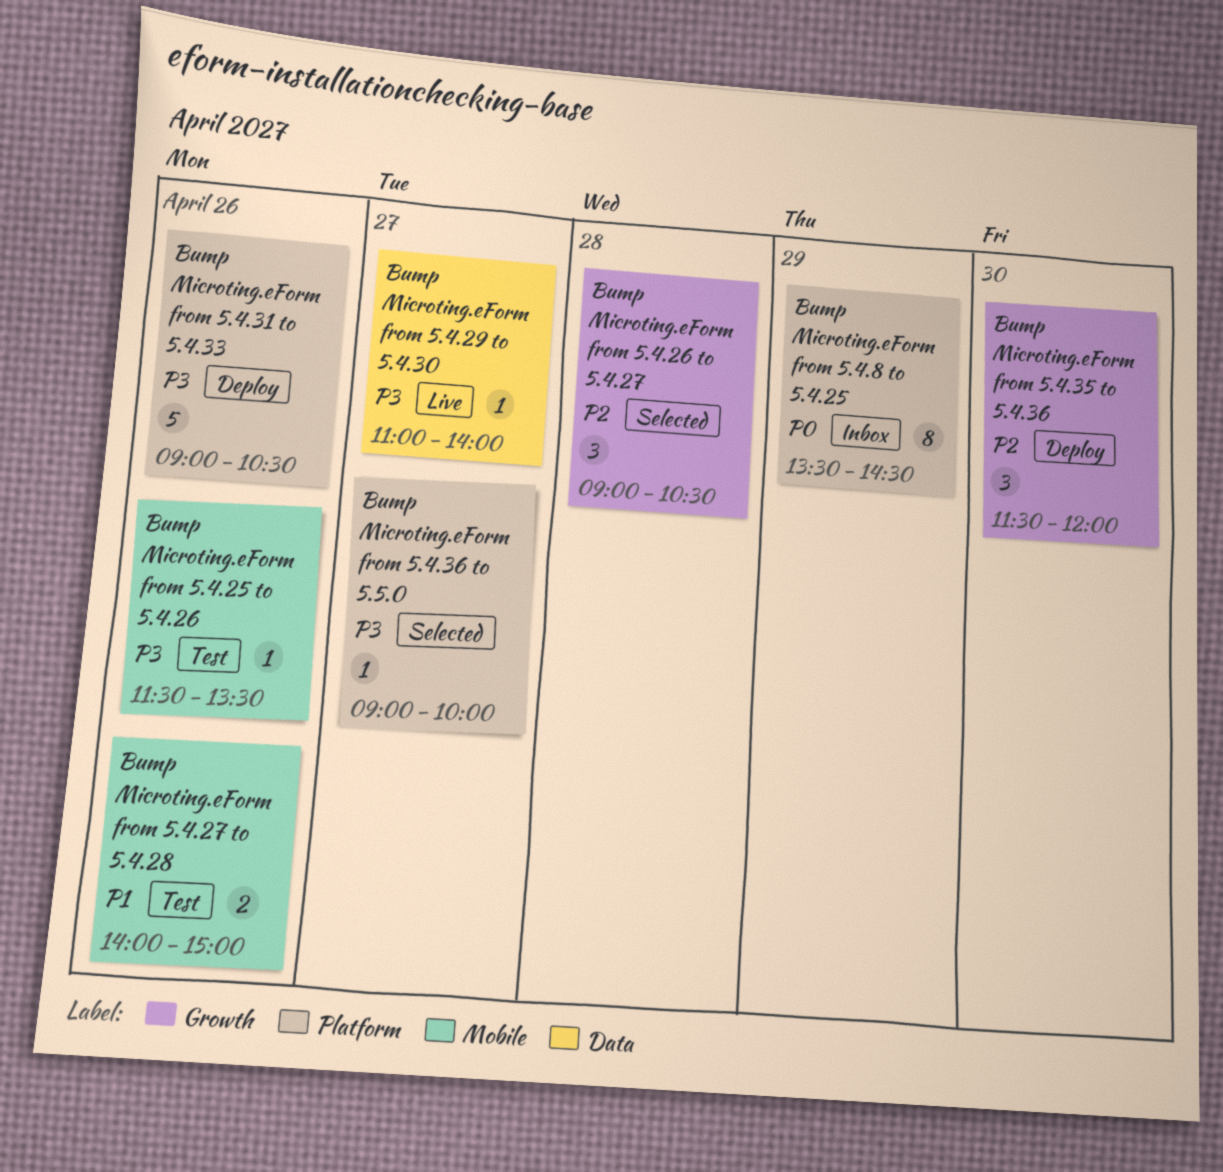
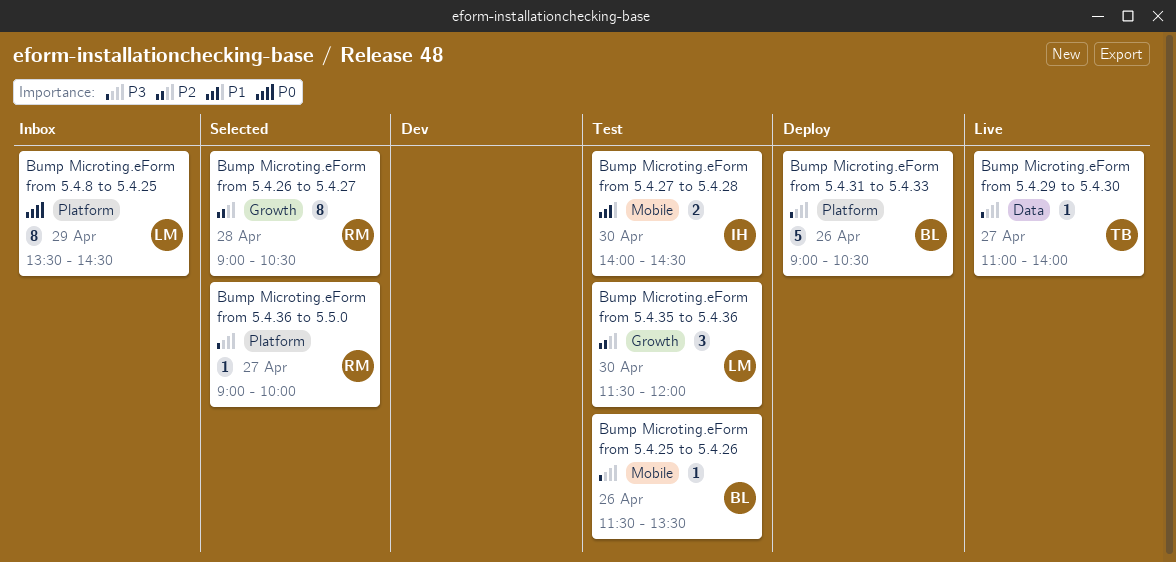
Bump Microting.eForm from 5.4.26 to 5.4.27, estimate: 3 -> 8
Bump Microting.eForm from 5.4.27 to 5.4.28, day: Apr 26 -> Apr 30
Bump Microting.eForm from 5.4.27 to 5.4.28, ends: 15:00 -> 14:30
Bump Microting.eForm from 5.4.35 to 5.4.36, status: Deploy -> Test

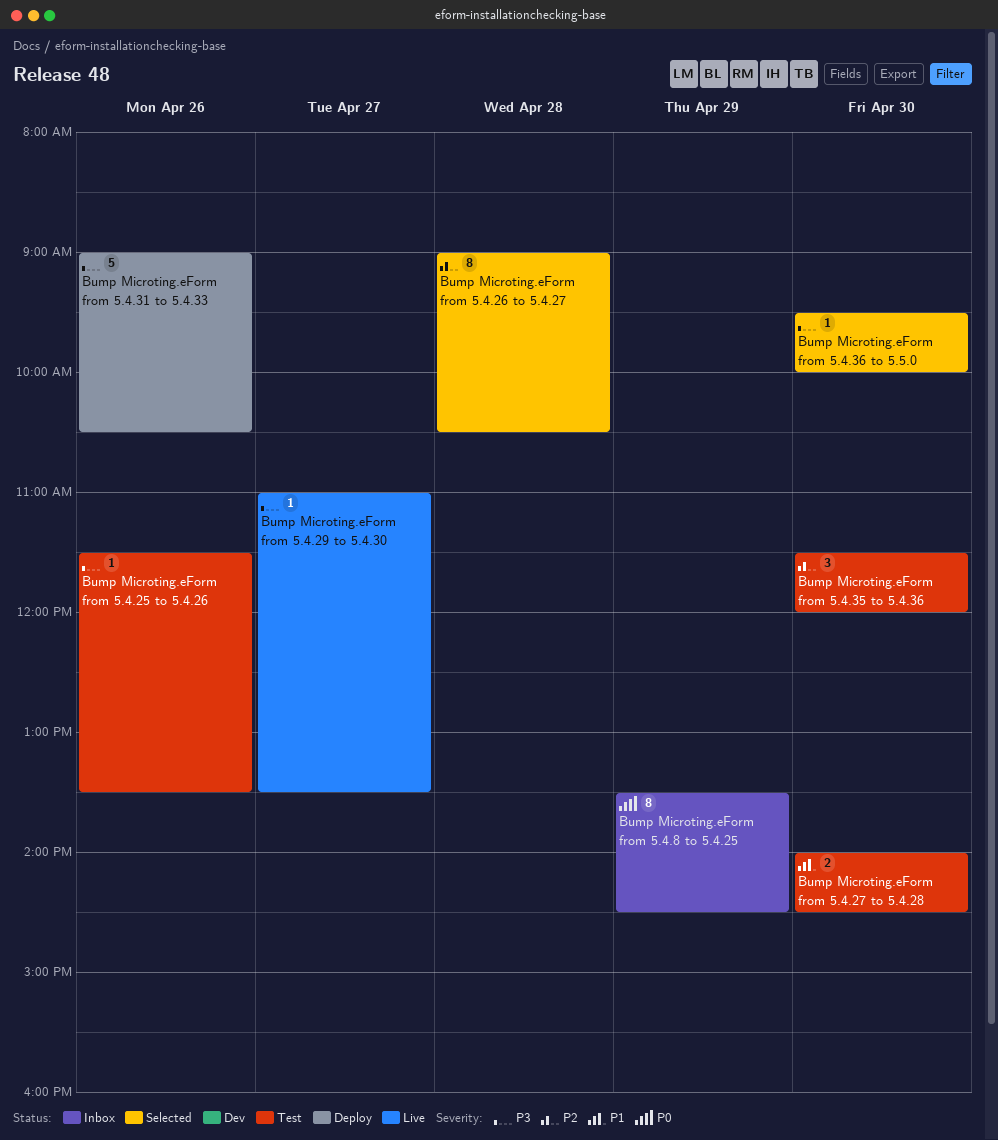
Bump Microting.eForm from 5.4.29 to 5.4.30, ends: 14:00 -> 13:30
Bump Microting.eForm from 5.4.36 to 5.5.0, day: Apr 27 -> Apr 30
Bump Microting.eForm from 5.4.36 to 5.5.0, begins: 09:00 -> 09:30

